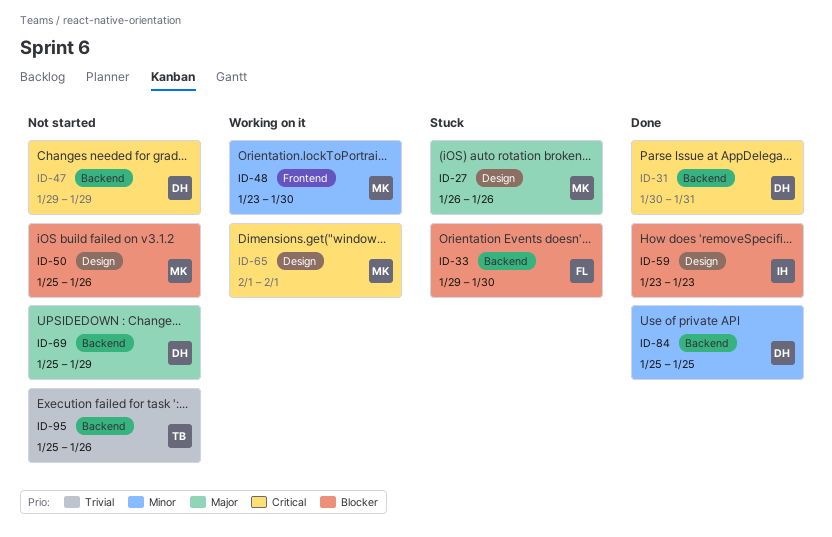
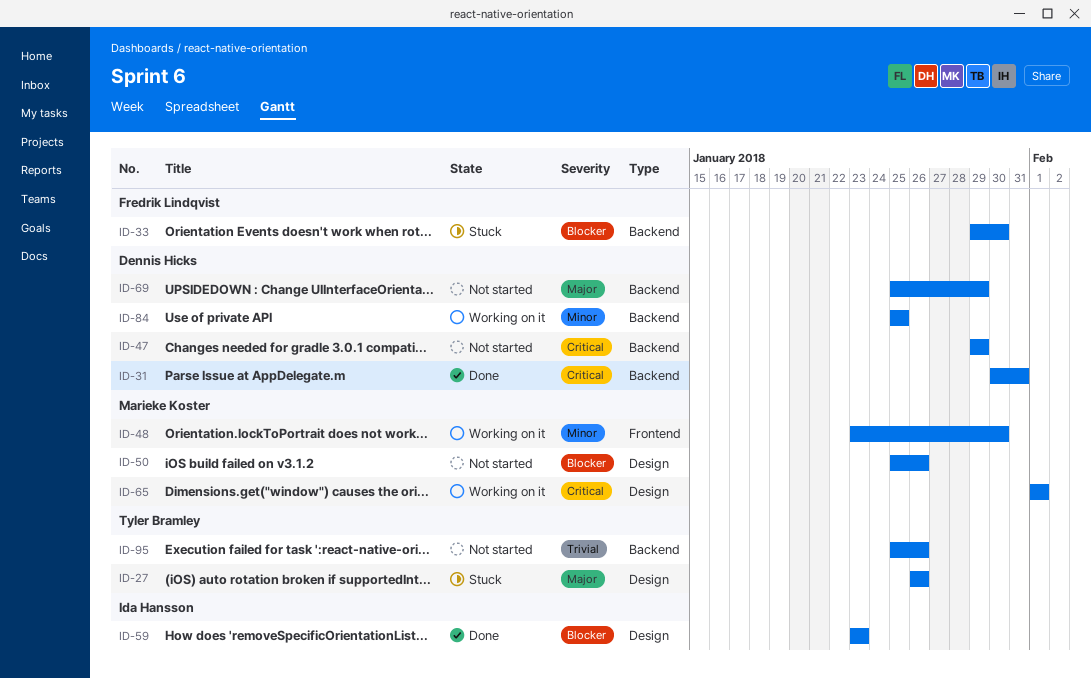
ID-27, owner: Marieke Koster -> Tyler Bramley
ID-84, status: Done -> Working on it

